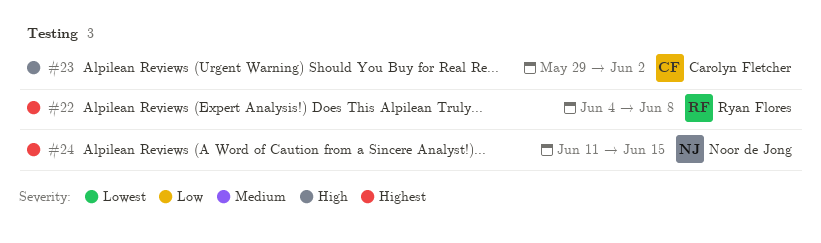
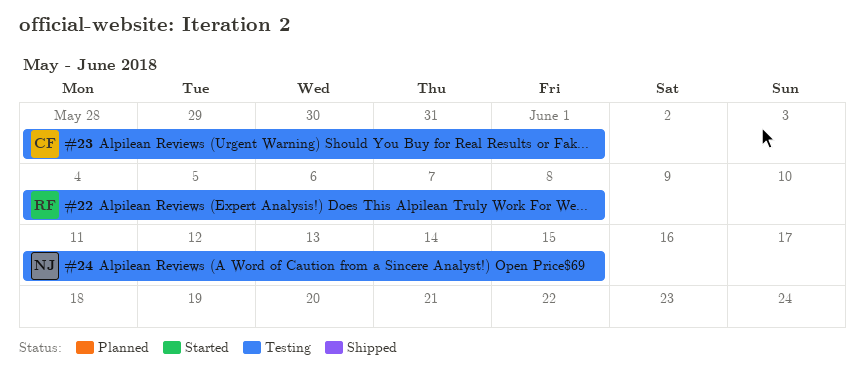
#23, start: May 29 -> May 28
#23, due: Jun 2 -> Jun 1

